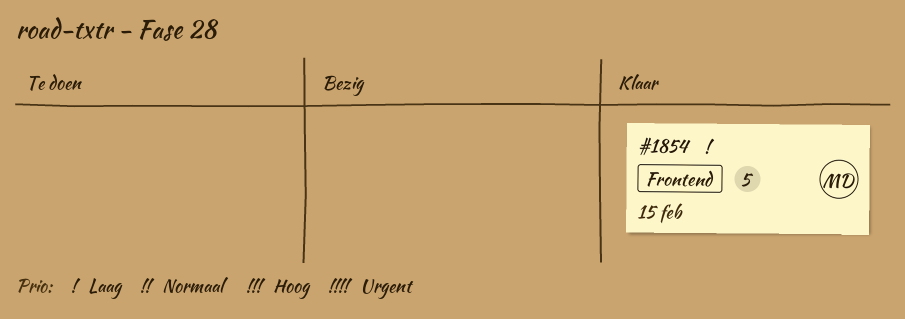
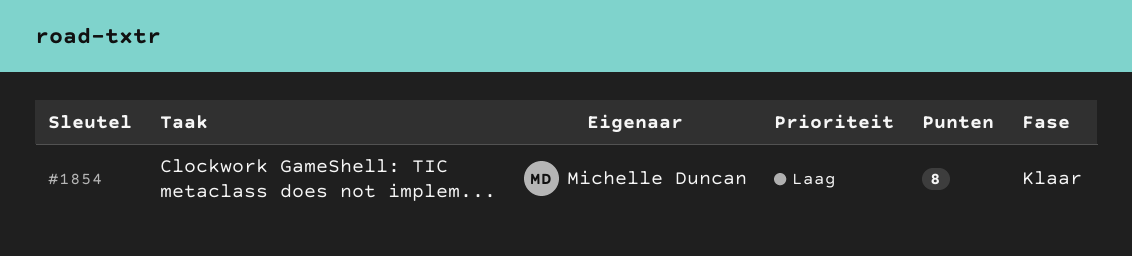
#1854, estimate: 5 -> 8

